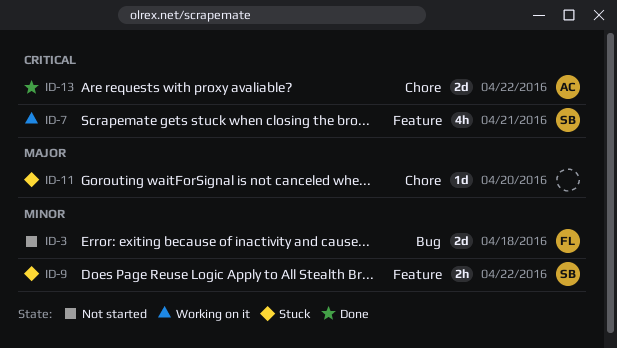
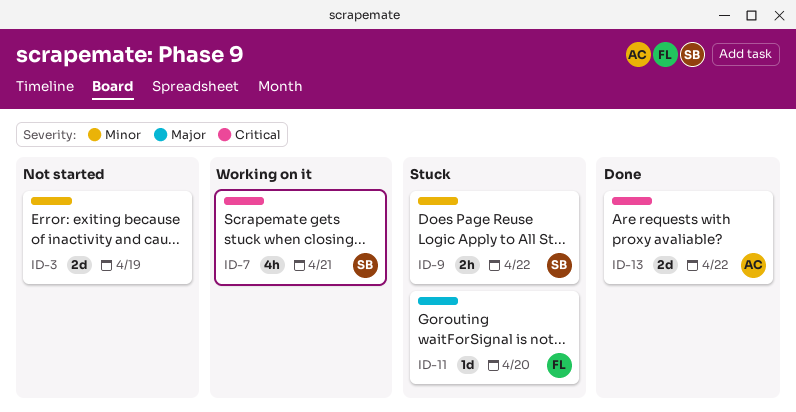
ID-3, owner: FL -> none
ID-3, due: Apr 18 -> Apr 19
ID-11, owner: none -> FL

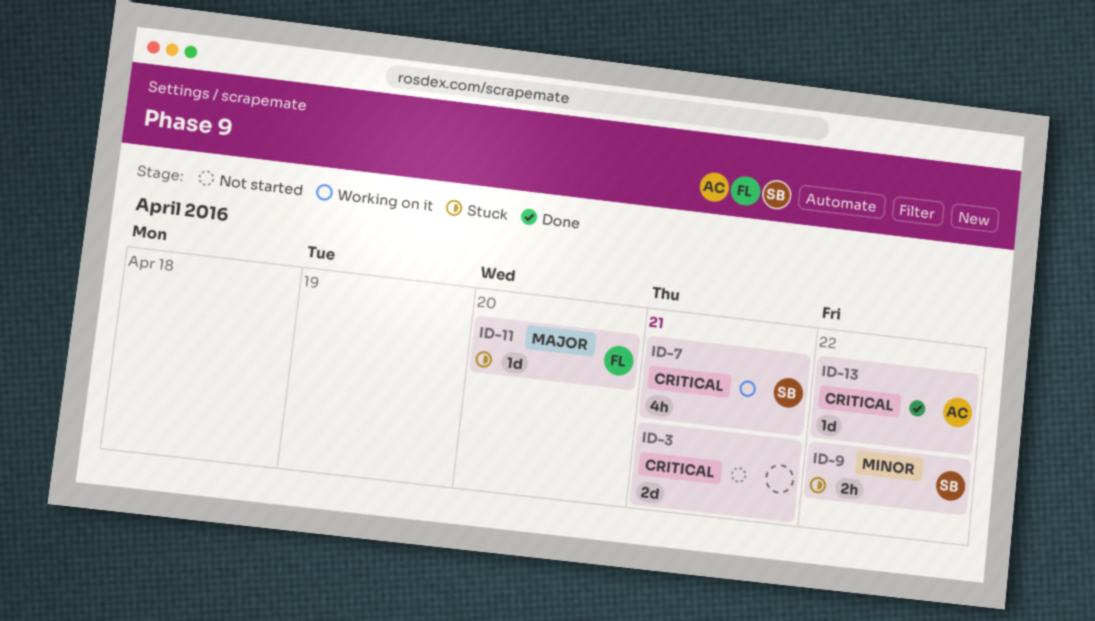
ID-3, priority: Minor -> Critical
ID-3, due: Apr 19 -> Apr 21
ID-13, estimate: 2d -> 1d

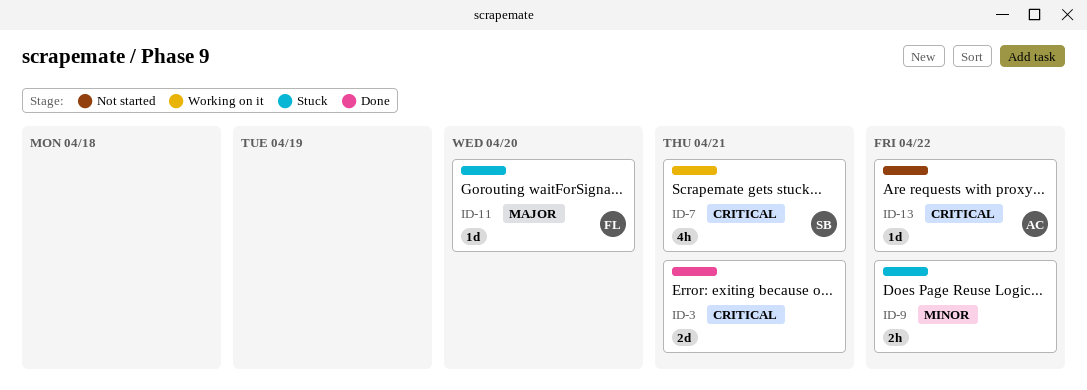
ID-3, status: Not started -> Done
ID-9, owner: SB -> none
ID-13, status: Done -> Not started

